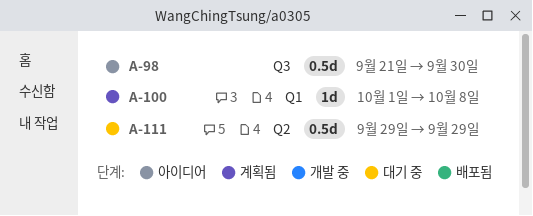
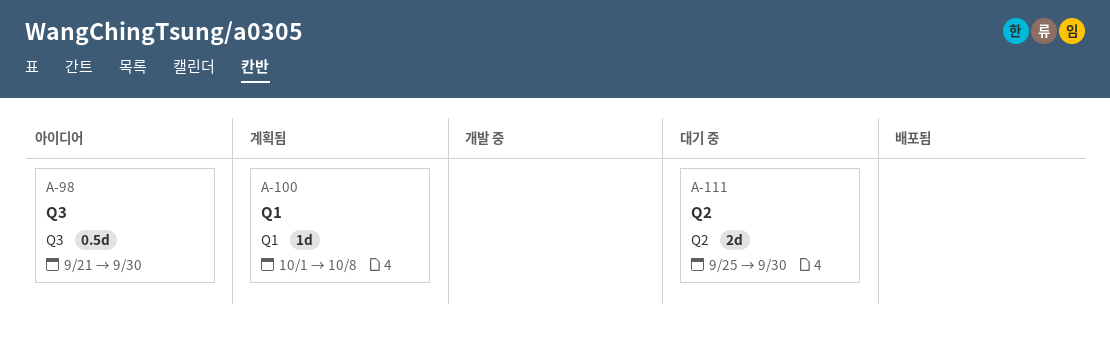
A-111, estimate: 0.5d -> 2d
A-111, start: Sep 29 -> Sep 25
A-111, due: Sep 29 -> Sep 30

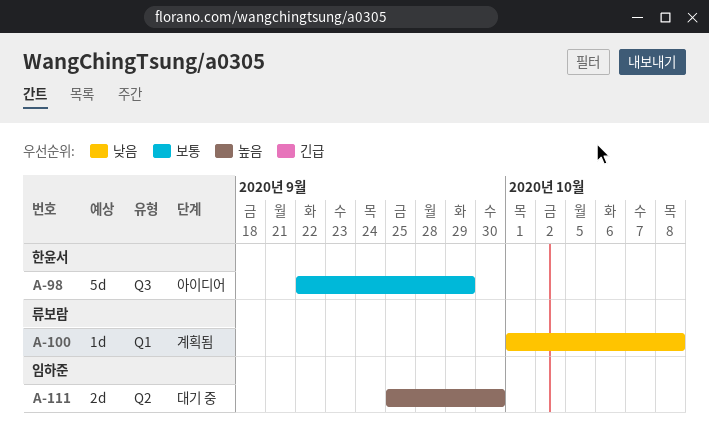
A-98, estimate: 0.5d -> 5d
A-98, start: Sep 21 -> Sep 22
A-98, due: Sep 30 -> Sep 29

